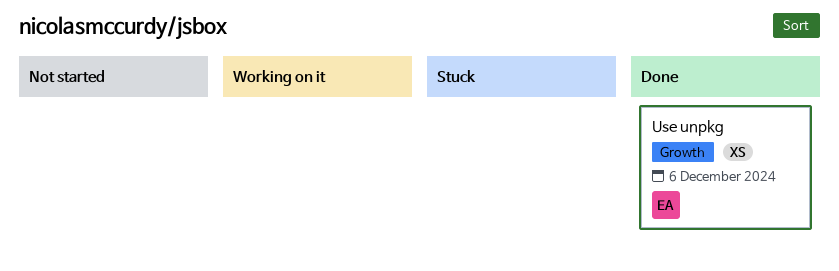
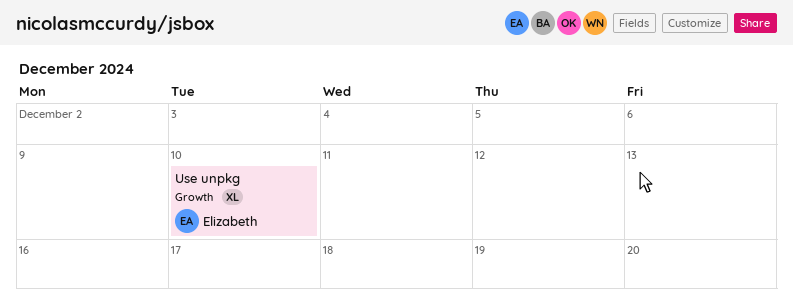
Use unpkg, estimate: XS -> XL
Use unpkg, due: Dec 6 -> Dec 10

